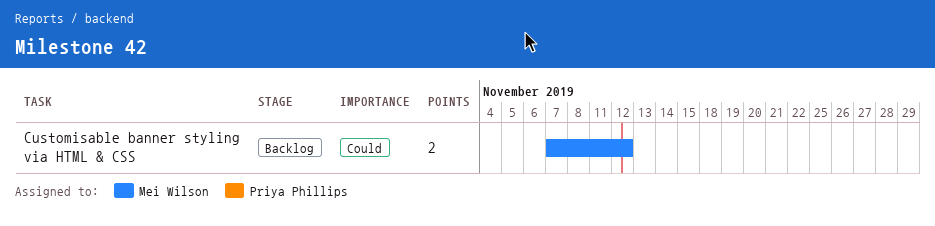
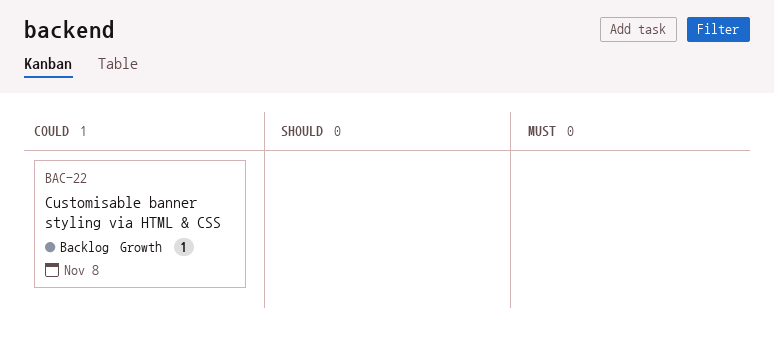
Customisable banner styling via HTML & CSS, estimate: 2 -> 1
Customisable banner styling via HTML & CSS, due: Nov 12 -> Nov 8

